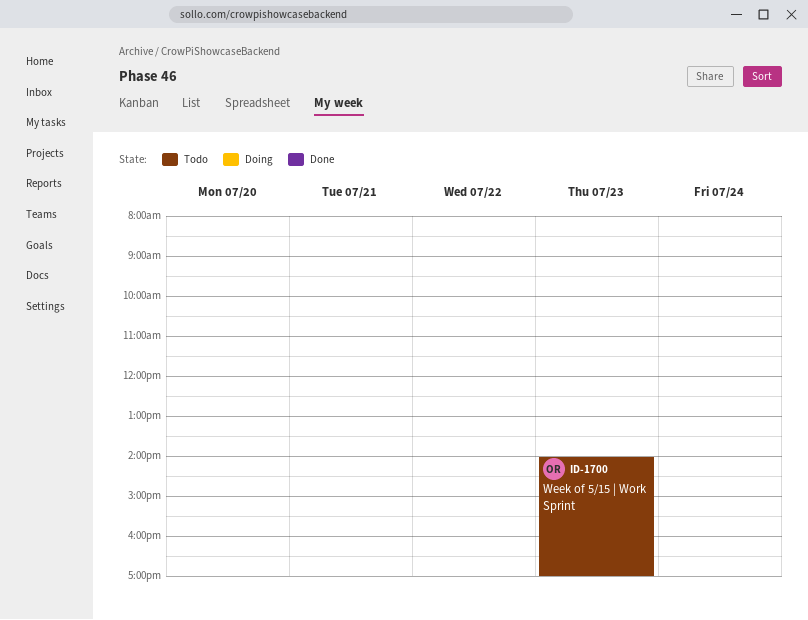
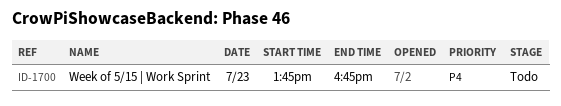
ID-1700, begins: 14:00 -> 13:45
ID-1700, ends: 17:00 -> 16:45

